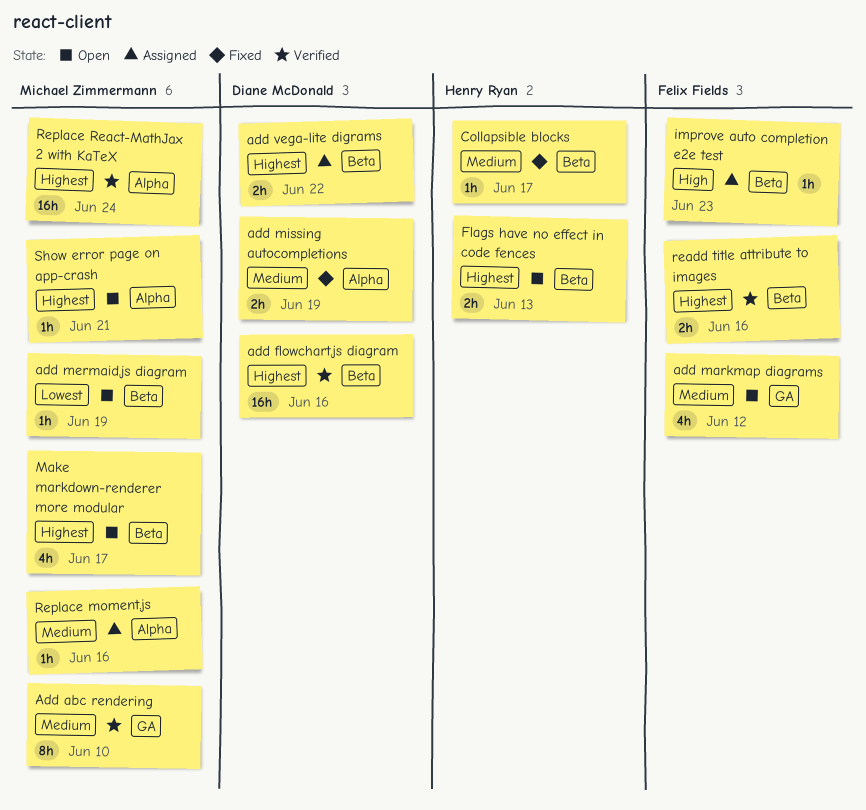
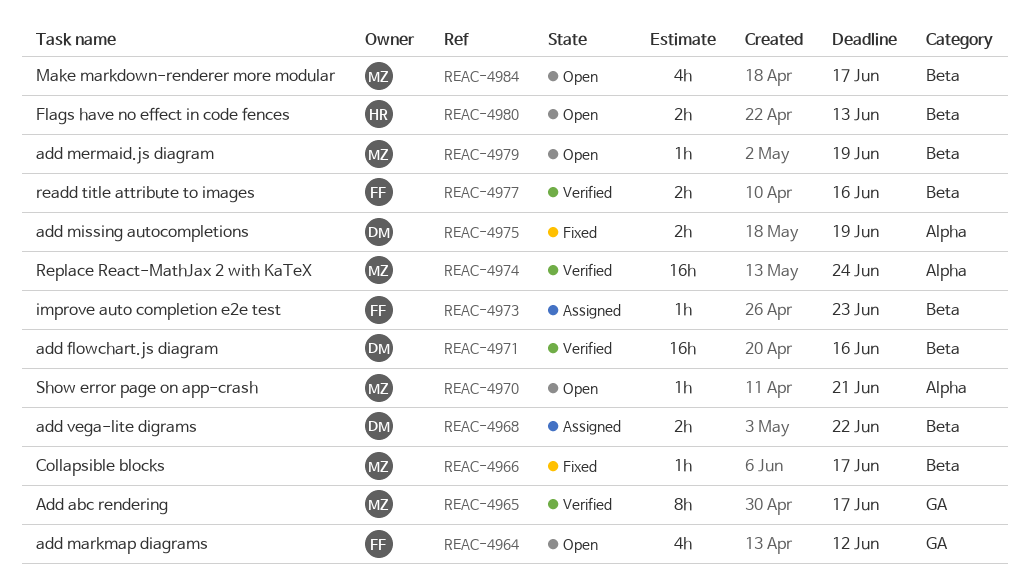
Add abc rendering, due: Jun 10 -> Jun 17
Collapsible blocks, owner: Henry Ryan -> Michael Zimmermann
Replace moment.js: present -> none

